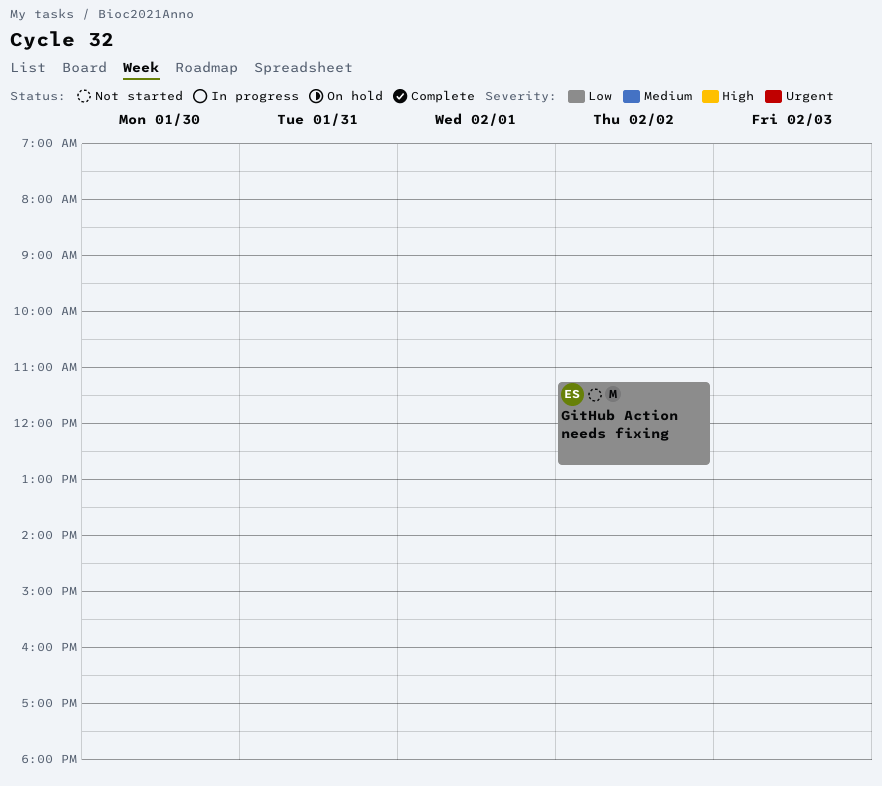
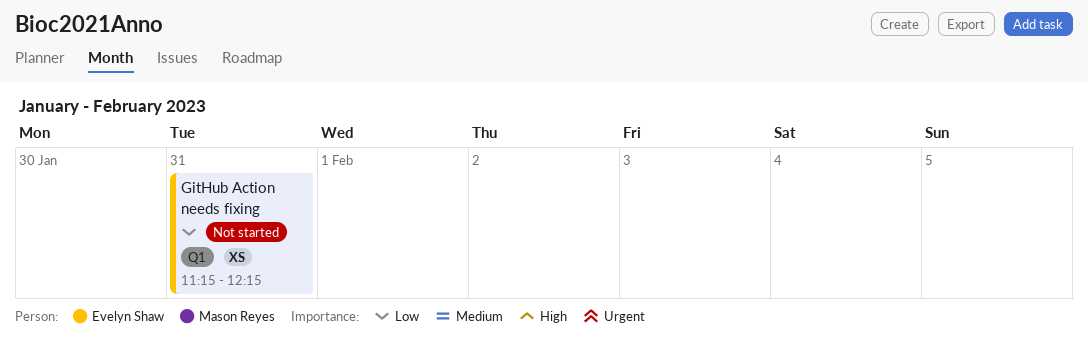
GitHub Action needs fixing, estimate: M -> XS
GitHub Action needs fixing, day: Feb 2 -> Jan 31
GitHub Action needs fixing, ends: 12:45 -> 12:15

